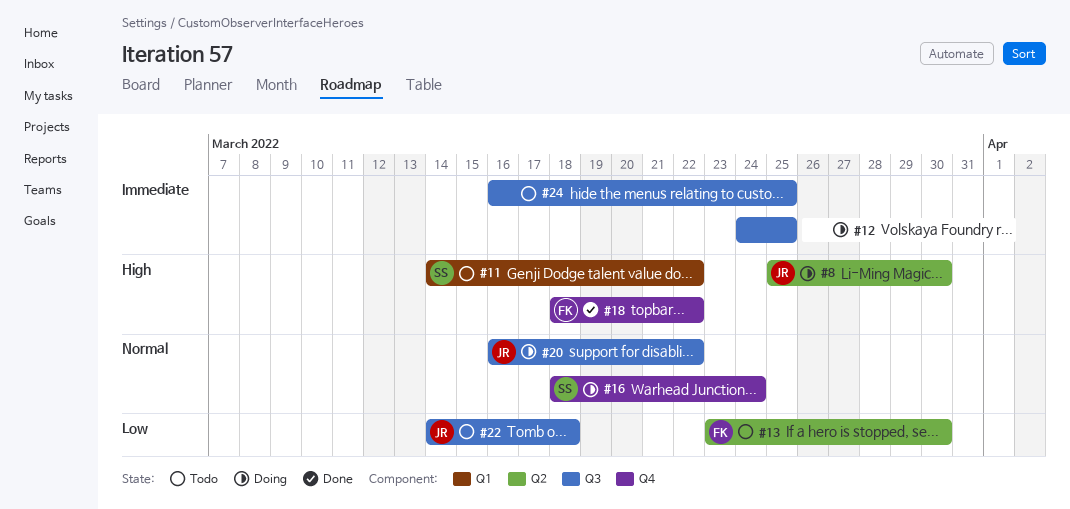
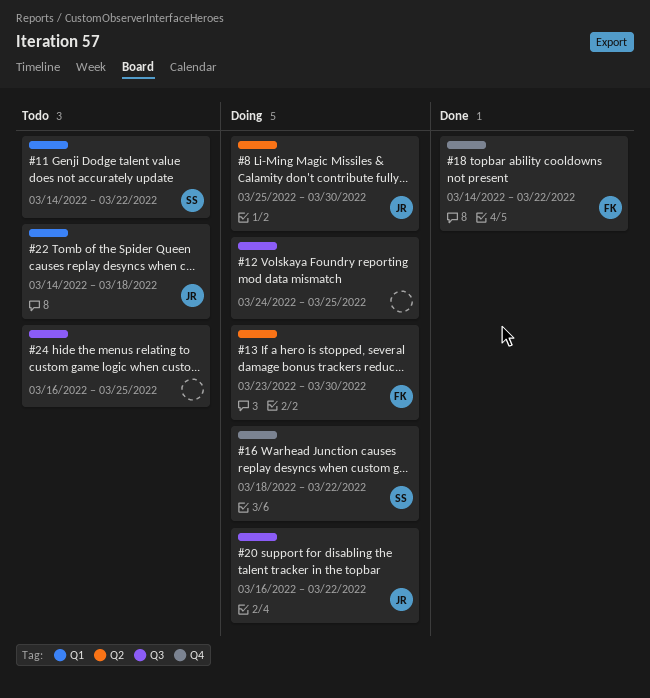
#13, status: Todo -> Doing
#16, due: Mar 24 -> Mar 22
#18, start: Mar 18 -> Mar 14
#22, label: Q3 -> Q1

